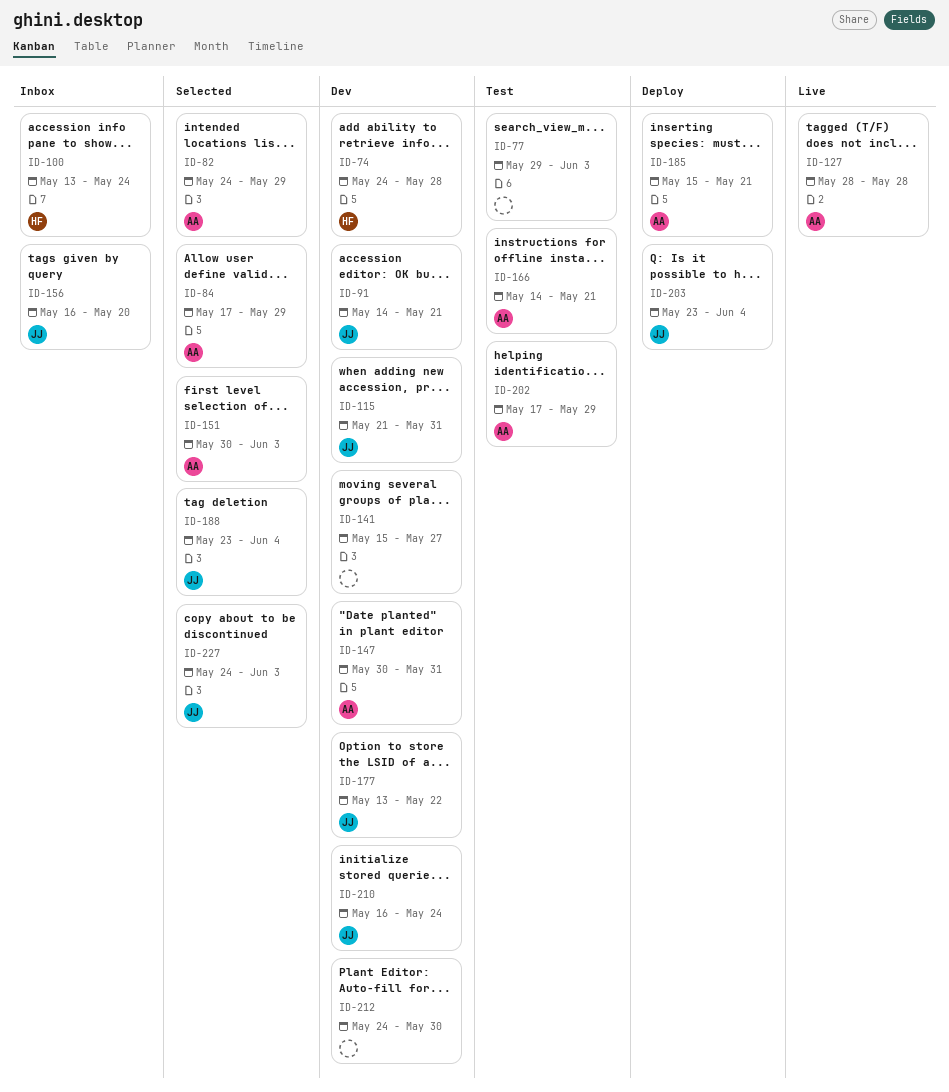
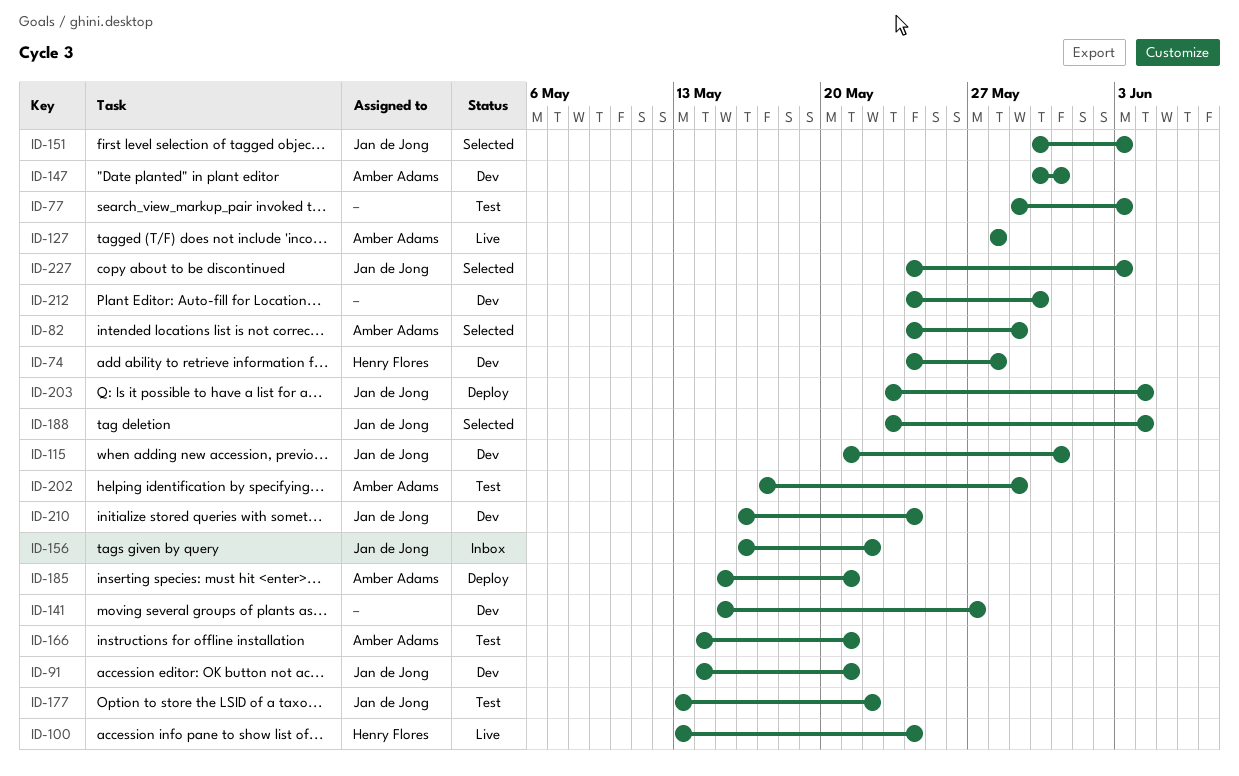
ID-84: present -> none
ID-100, status: Inbox -> Live
ID-151, owner: Amber Adams -> Jan de Jong
ID-156, due: May 20 -> May 22
ID-177, status: Dev -> Test

